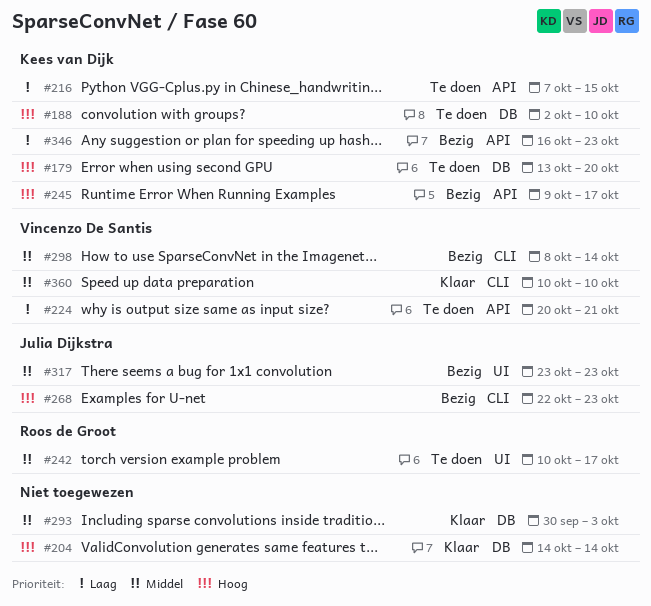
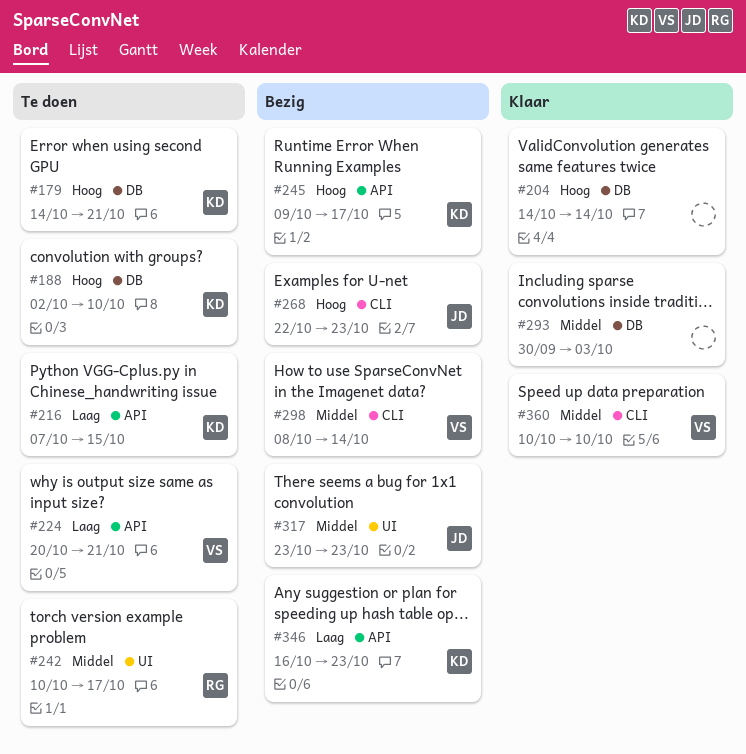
#179, start: Oct 13 -> Oct 14
#179, due: Oct 20 -> Oct 21

